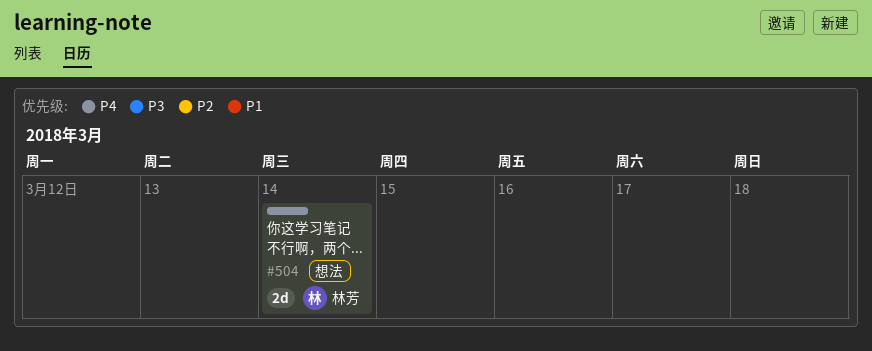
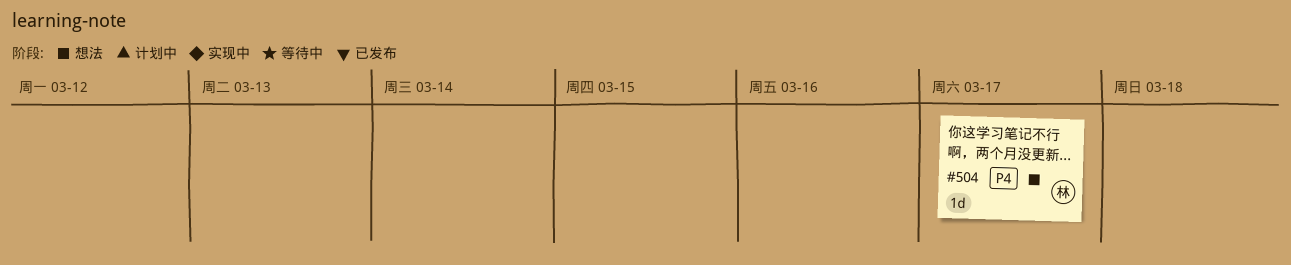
#504, estimate: 2d -> 1d
#504, due: Mar 14 -> Mar 17

